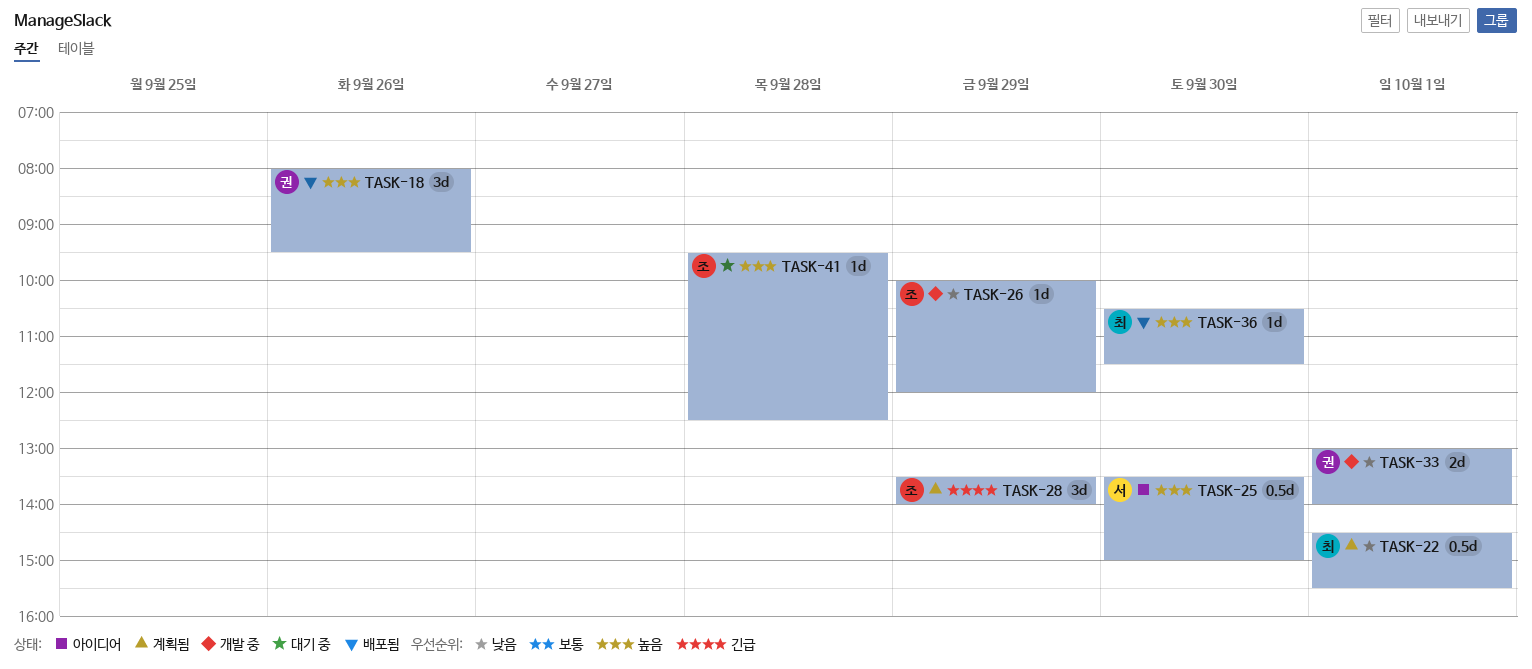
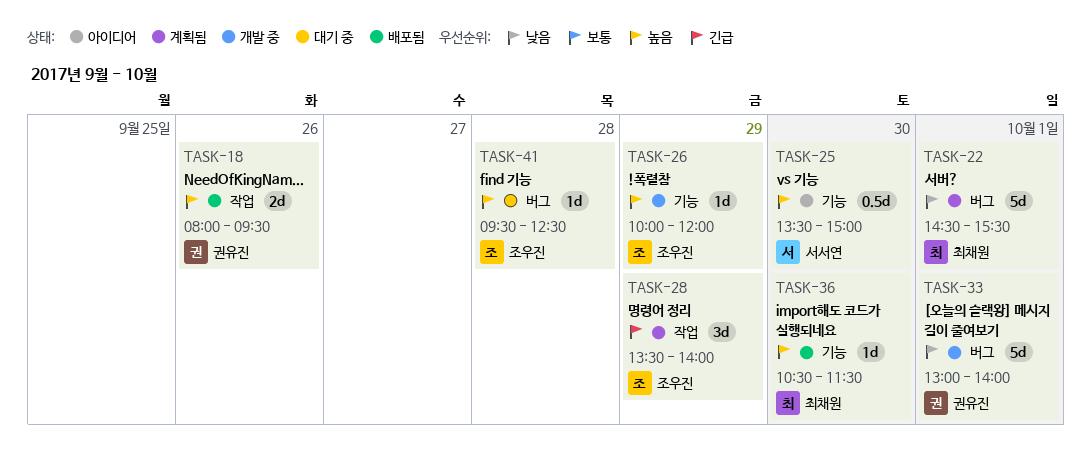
TASK-18, estimate: 3d -> 2d
TASK-22, estimate: 0.5d -> 5d
TASK-26, priority: 낮음 -> 높음
TASK-33, estimate: 2d -> 5d

